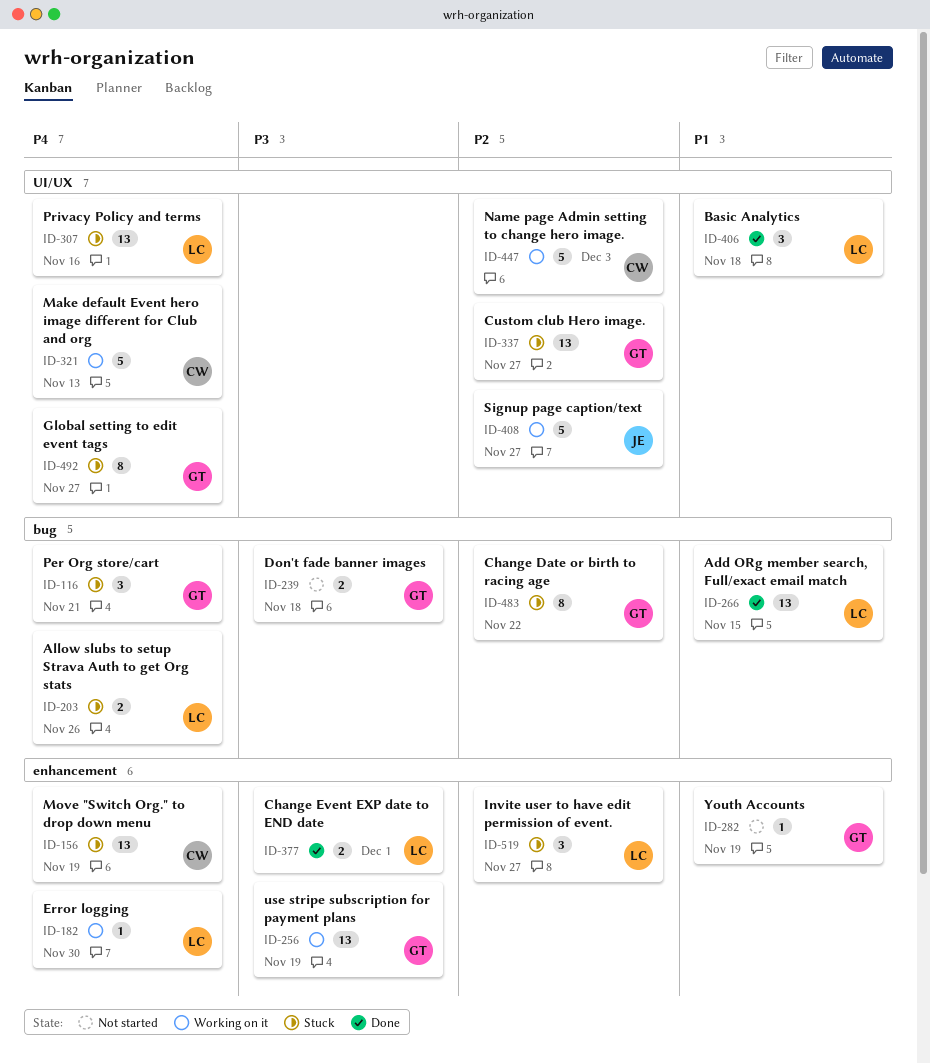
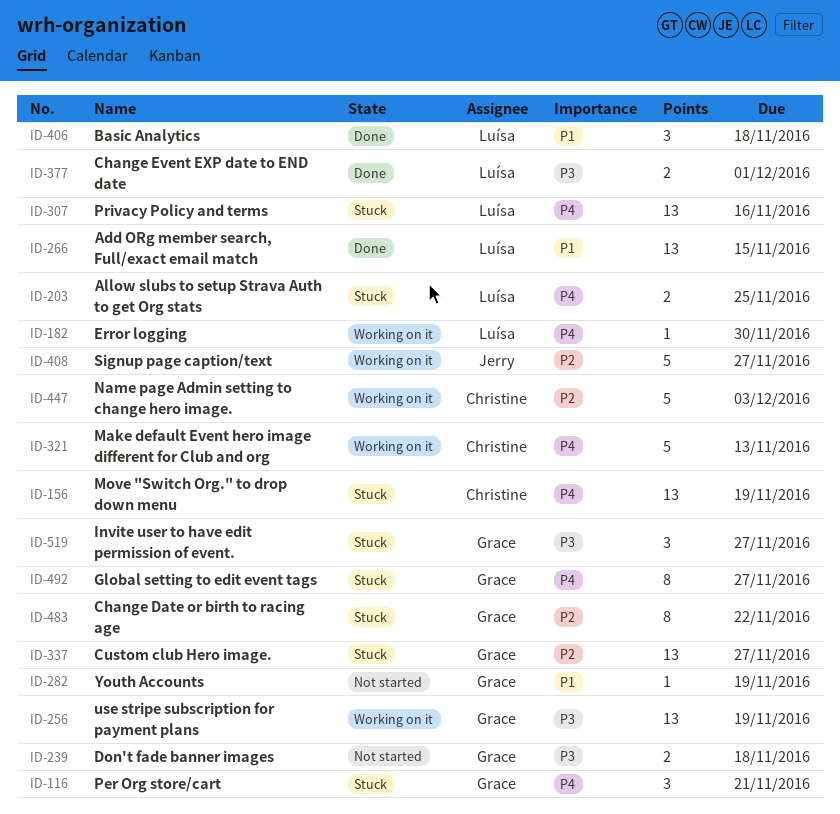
ID-203, due: Nov 26 -> Nov 25
ID-519, owner: Luísa -> Grace
ID-519, priority: P2 -> P3

